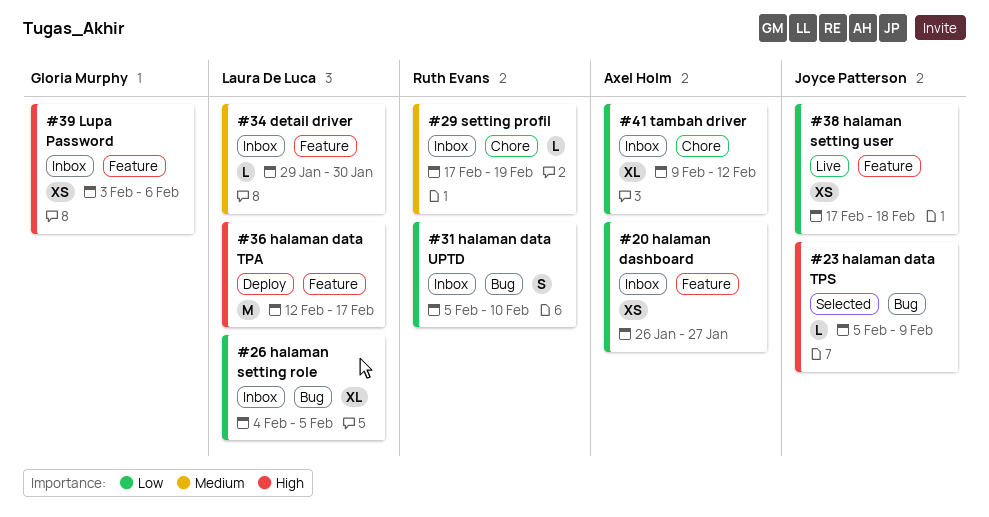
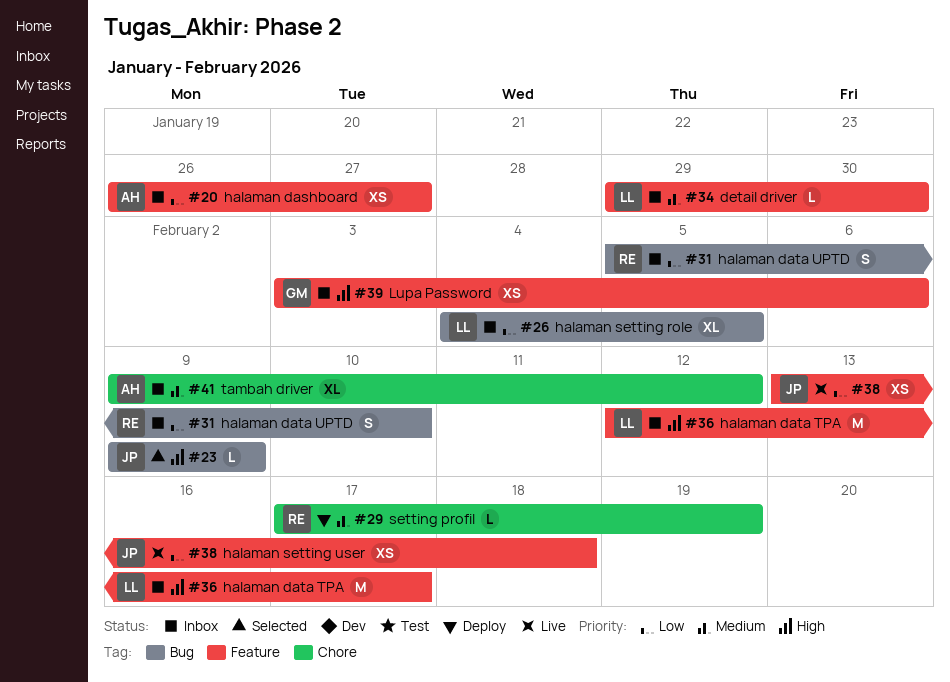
#23, start: Feb 5 -> Feb 9
#29, status: Inbox -> Deploy
#36, status: Deploy -> Inbox
#38, start: Feb 17 -> Feb 13
#41, priority: Low -> Medium

